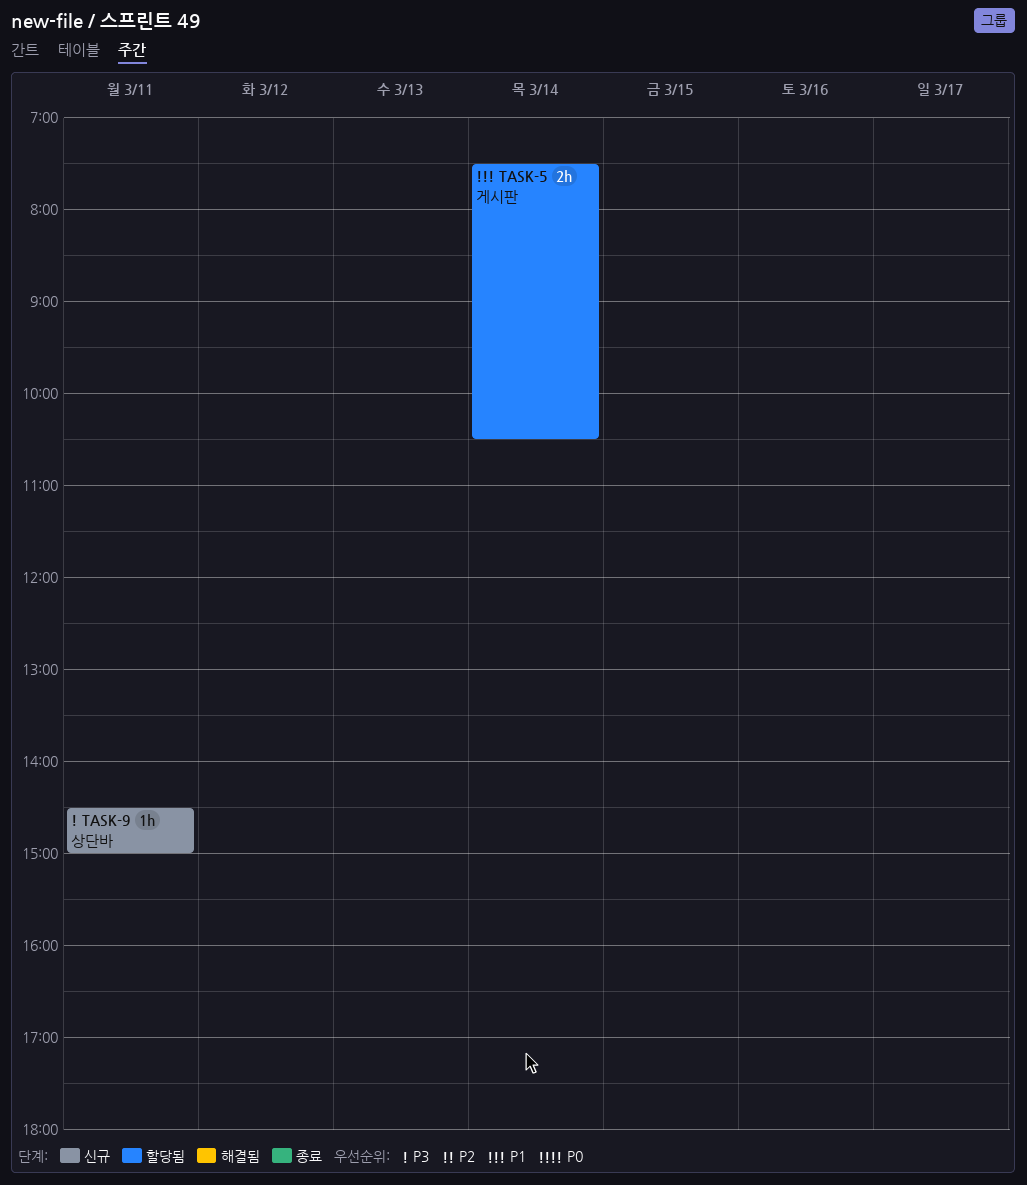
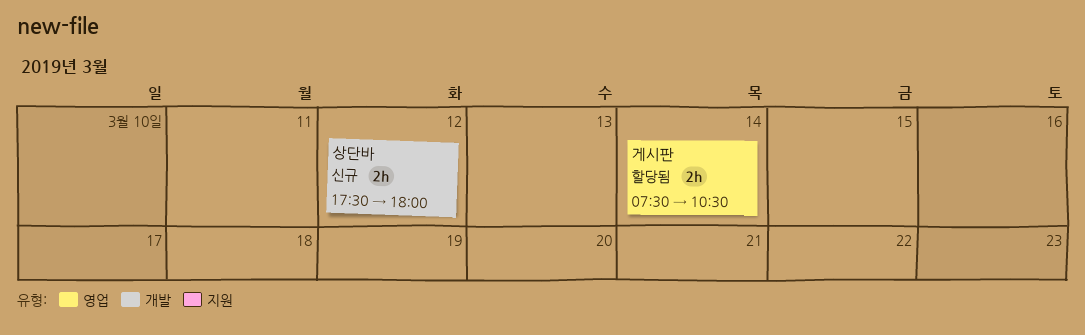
상단바, estimate: 1h -> 2h
상단바, day: Mar 11 -> Mar 12
상단바, begins: 14:30 -> 17:30
상단바, ends: 15:00 -> 18:00

